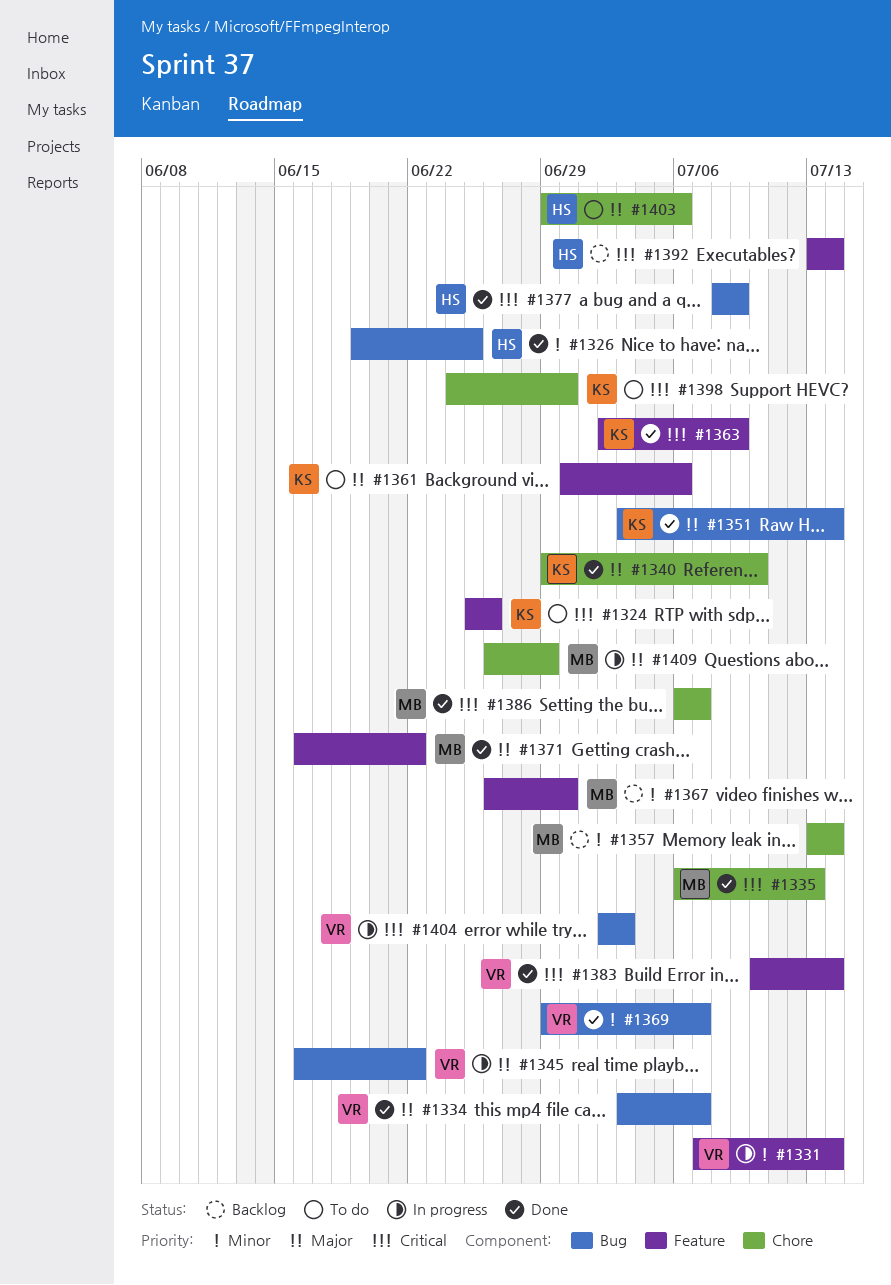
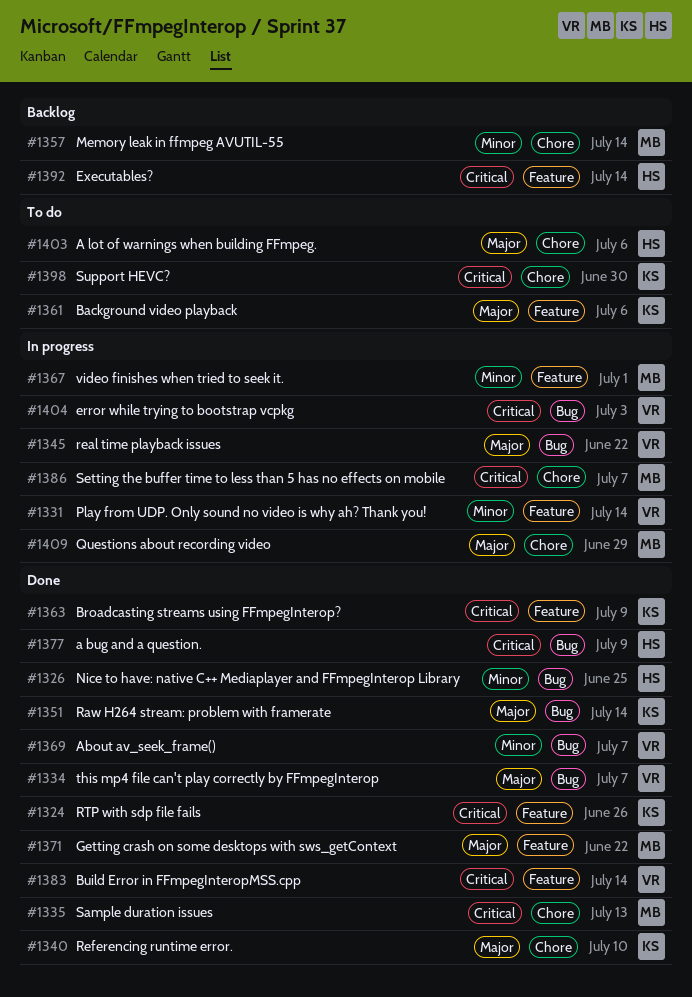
#1324, status: To do -> Done
#1367, status: Backlog -> In progress
#1367, due: Jun 30 -> Jul 1
#1386, status: Done -> In progress

